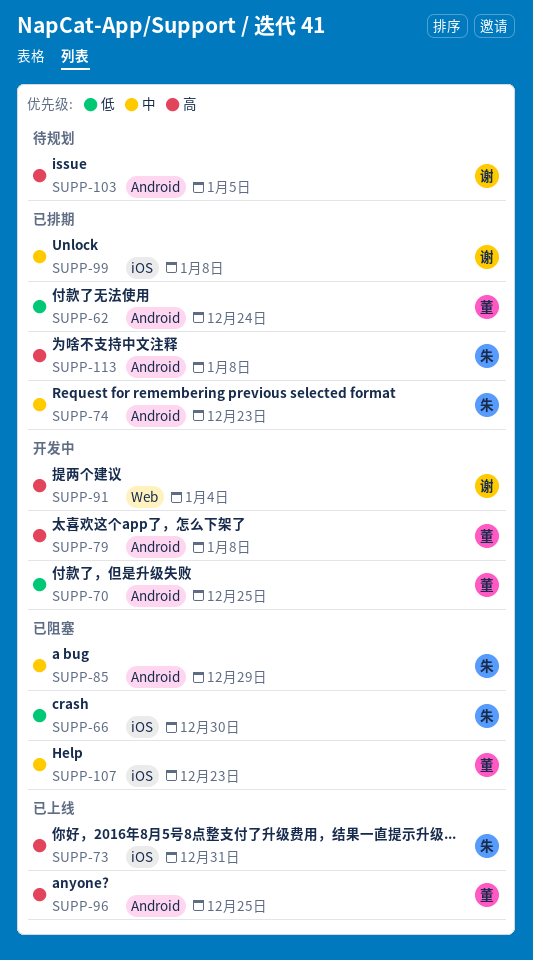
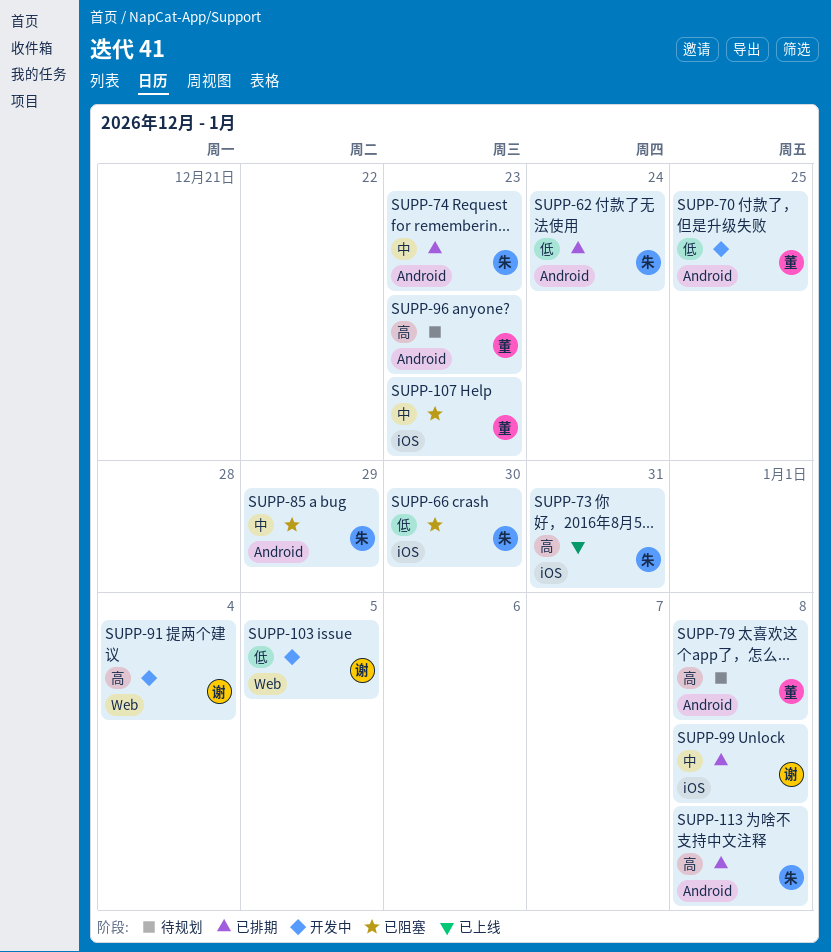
SUPP-62, owner: 董 -> 朱
SUPP-79, status: 开发中 -> 待规划
SUPP-96, status: 已上线 -> 待规划
SUPP-96, due: Dec 25 -> Dec 23
SUPP-103, status: 待规划 -> 开发中
SUPP-103, priority: 高 -> 低
SUPP-103, label: Android -> Web

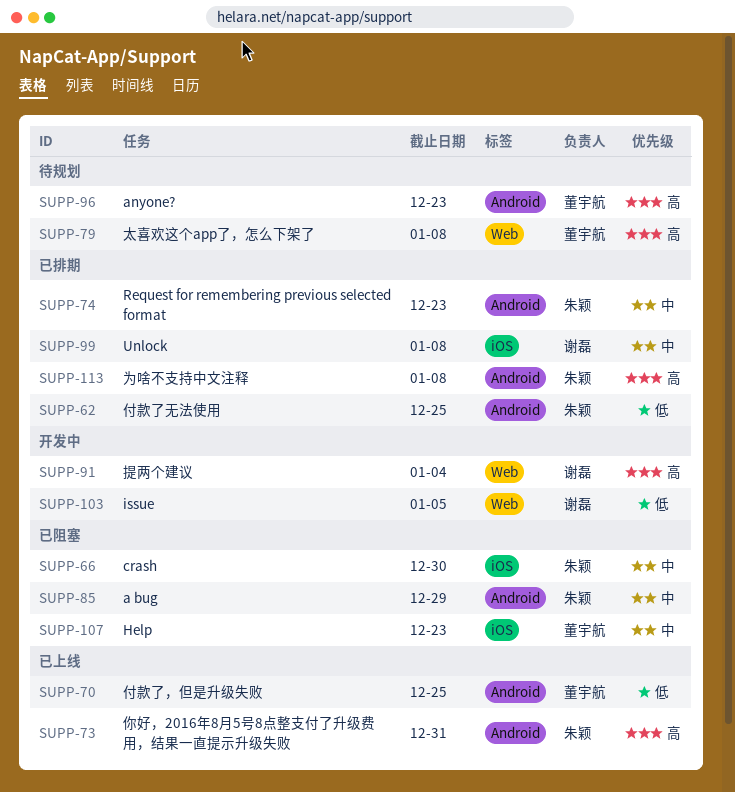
SUPP-62, due: Dec 24 -> Dec 25
SUPP-66, priority: 低 -> 中
SUPP-70, status: 开发中 -> 已上线
SUPP-73, label: iOS -> Android
SUPP-79, label: Android -> Web

